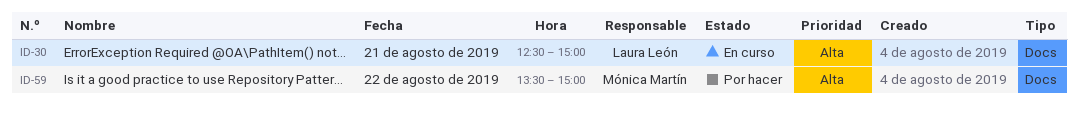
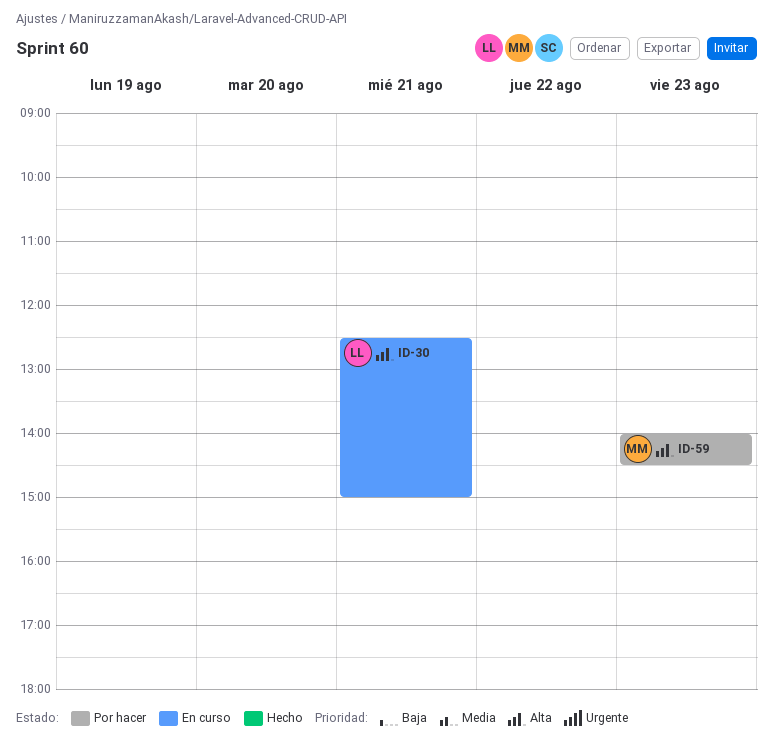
ID-59, day: Aug 22 -> Aug 23
ID-59, begins: 13:30 -> 14:00
ID-59, ends: 15:00 -> 14:30

